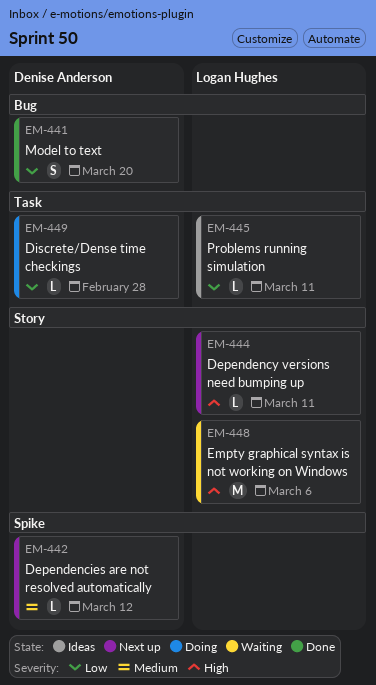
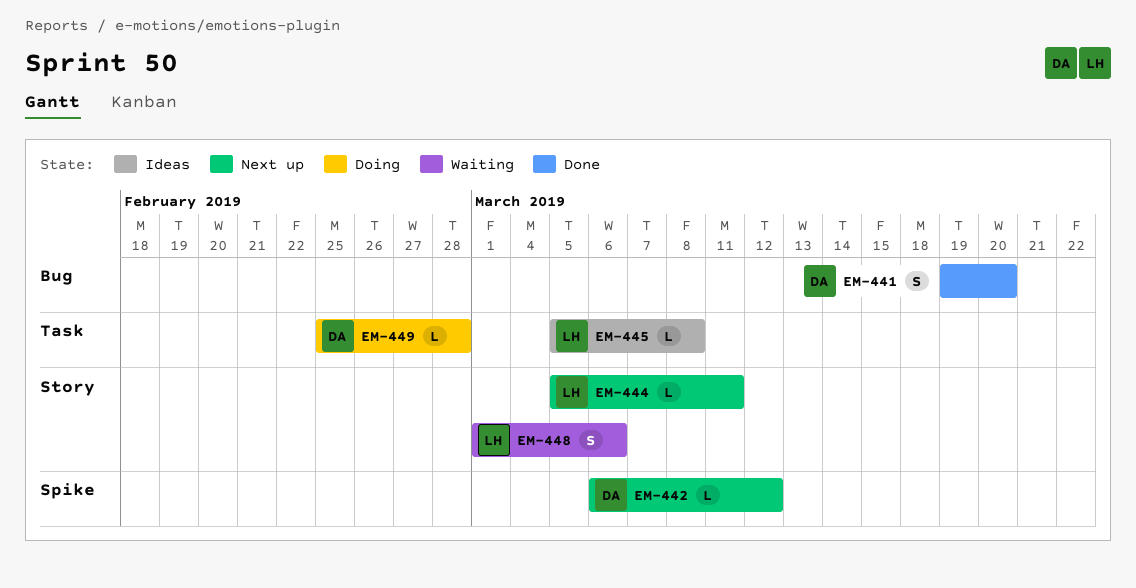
EM-445, due: Mar 11 -> Mar 8
EM-448, estimate: M -> S

